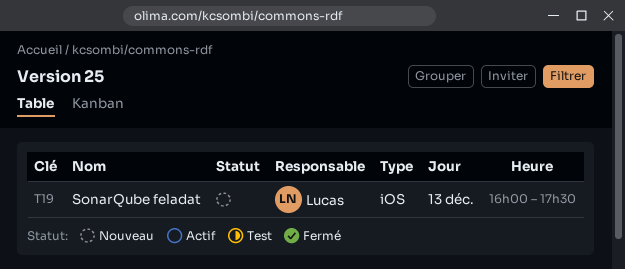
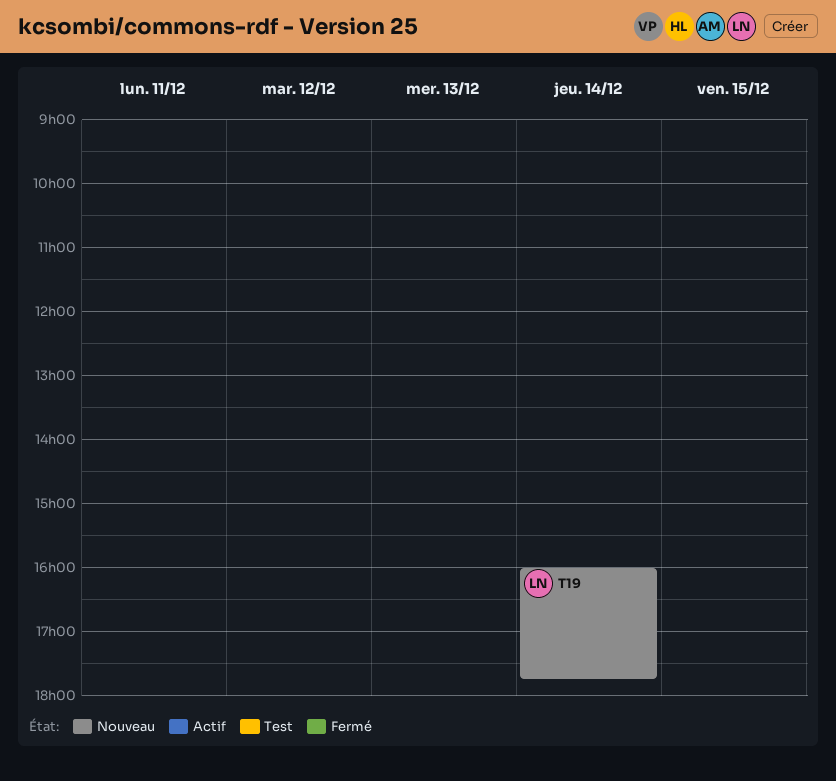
T19, day: Dec 13 -> Dec 14
T19, ends: 17:30 -> 17:45

